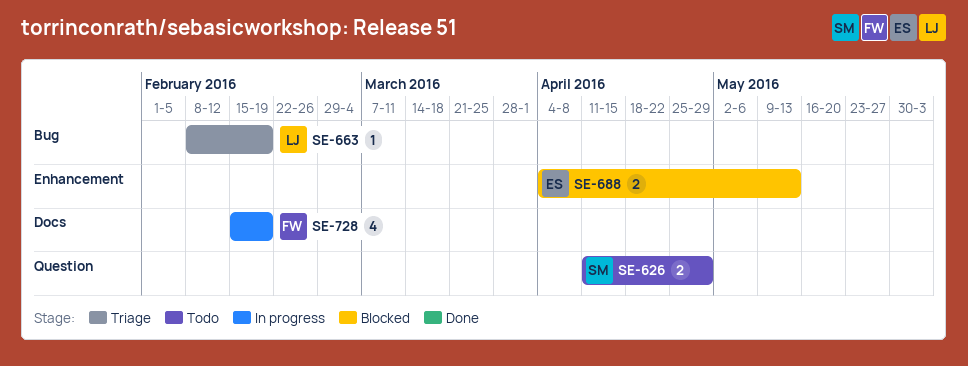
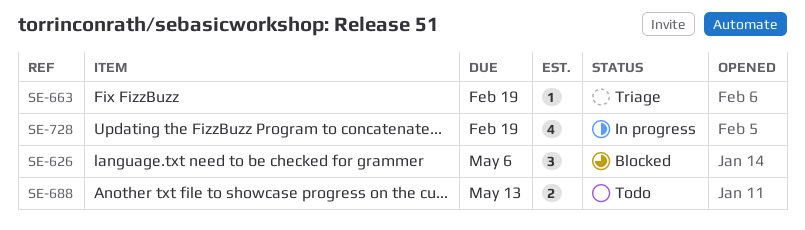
SE-626, status: Todo -> Blocked
SE-626, estimate: 2 -> 3
SE-626, due: Apr 29 -> May 6
SE-688, status: Blocked -> Todo

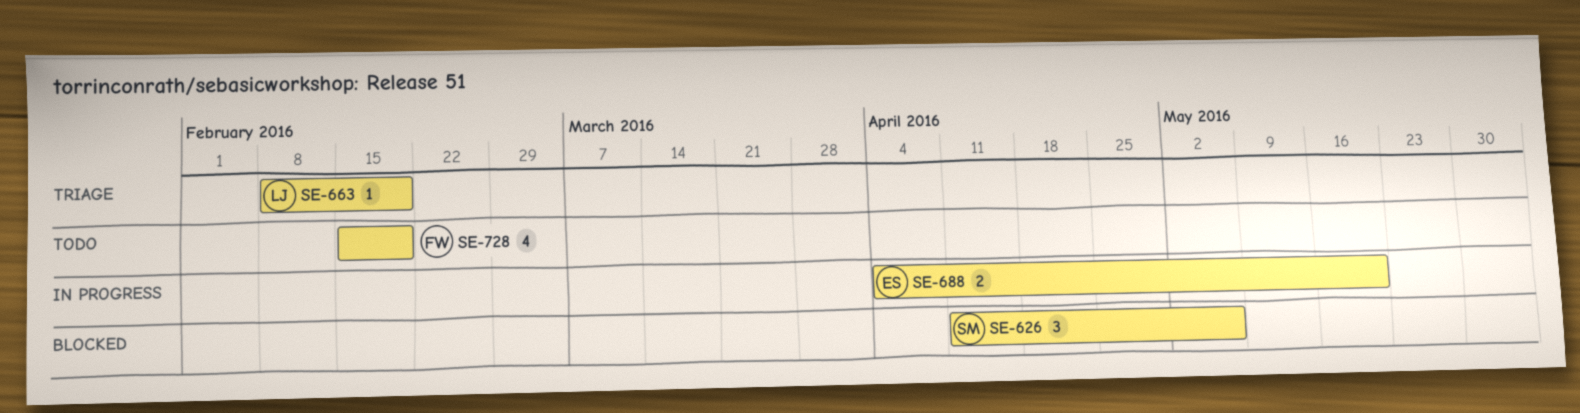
SE-688, status: Todo -> In progress
SE-688, due: May 13 -> May 20
SE-728, status: In progress -> Todo

